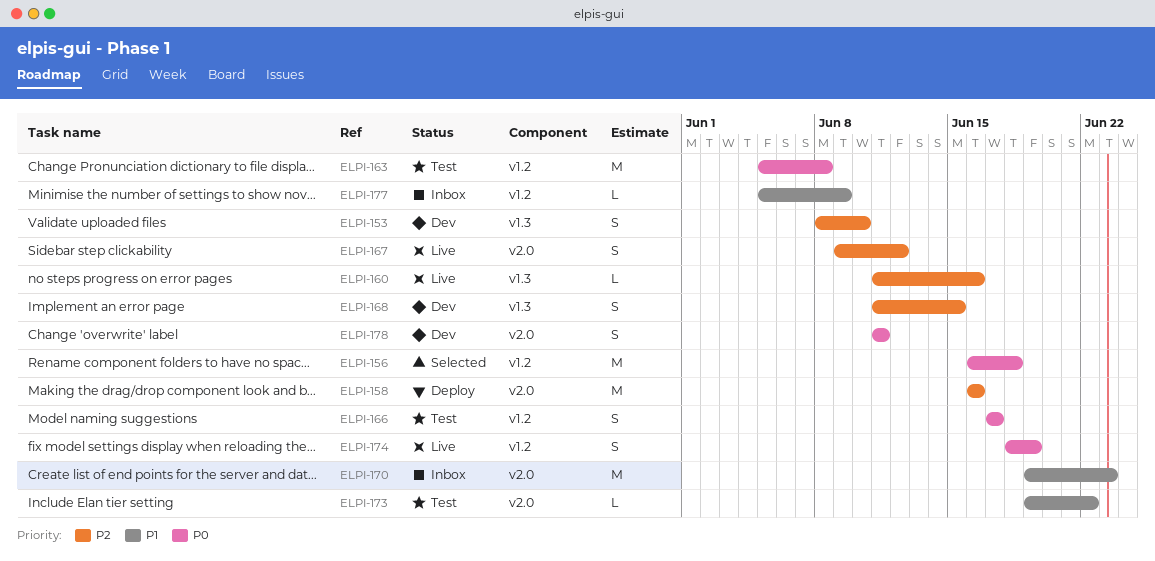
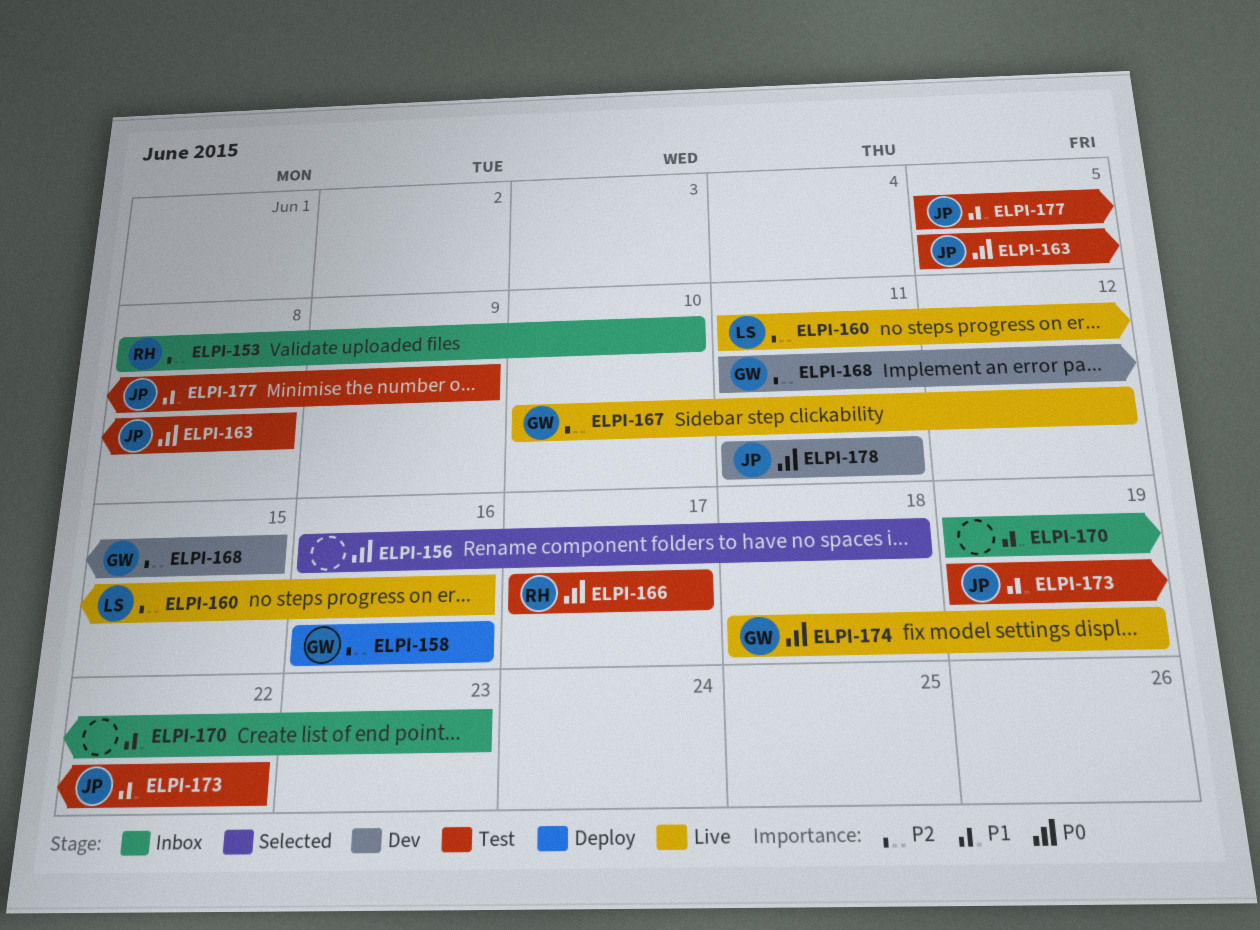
ELPI-153, status: Dev -> Inbox
ELPI-167, start: Jun 9 -> Jun 10
ELPI-177, status: Inbox -> Test

